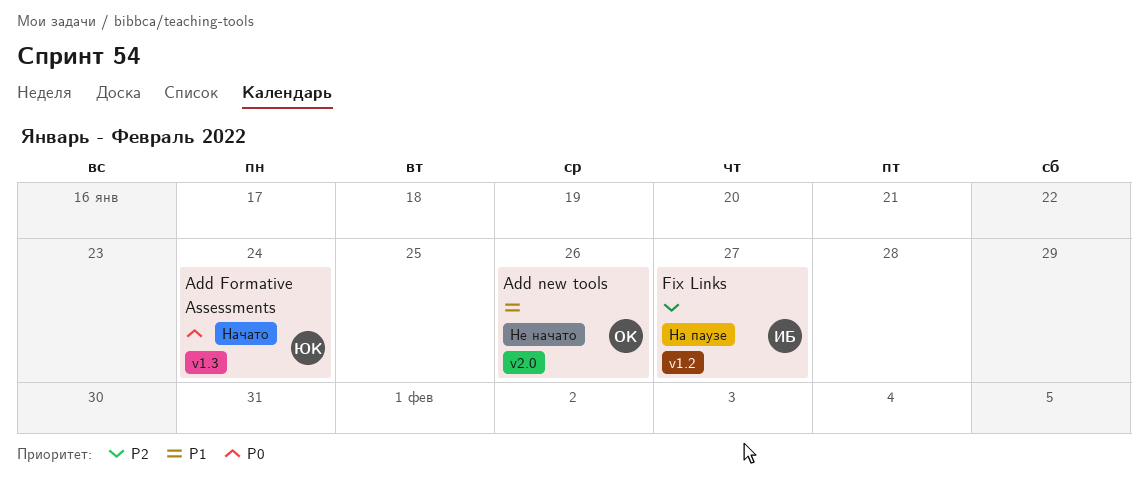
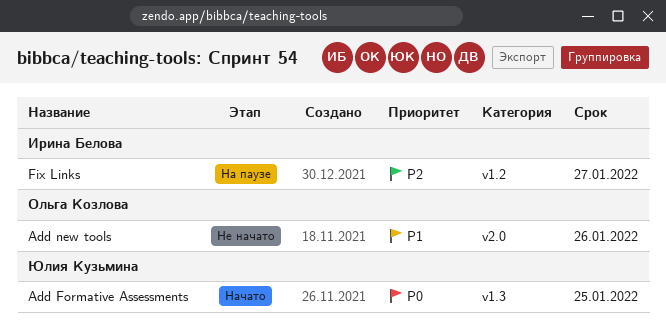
Add Formative Assessments, due: Jan 24 -> Jan 25

